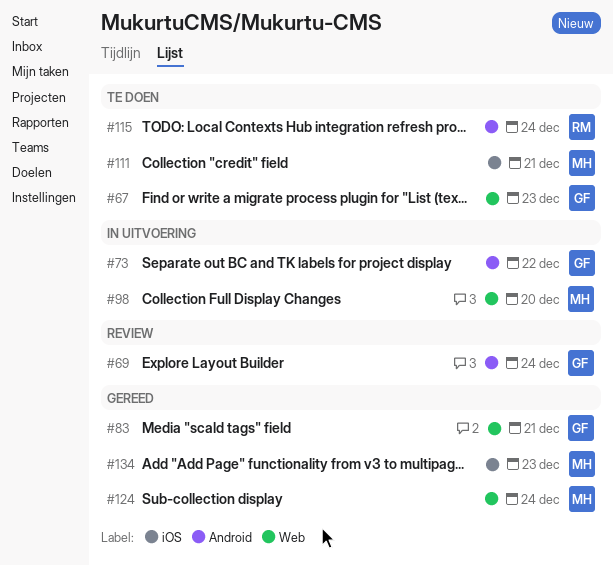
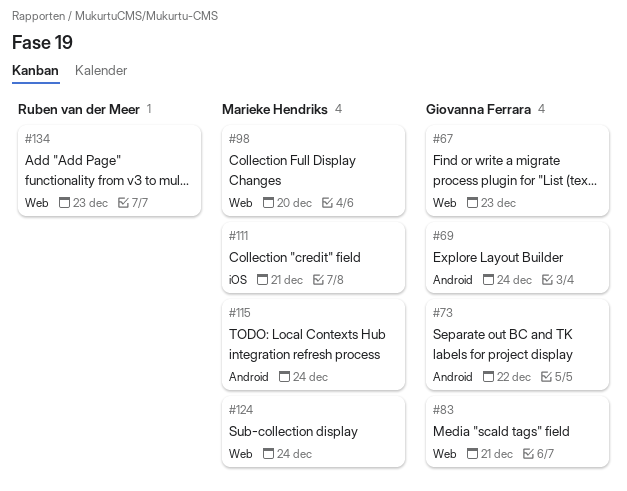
#115, owner: Ruben van der Meer -> Marieke Hendriks
#134, owner: Marieke Hendriks -> Ruben van der Meer
#134, label: iOS -> Web

